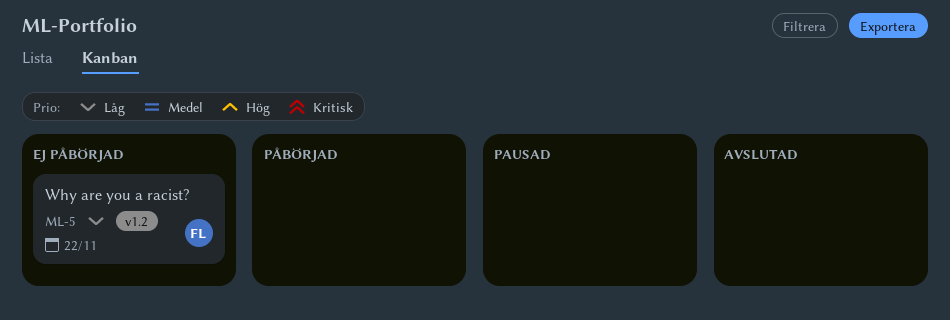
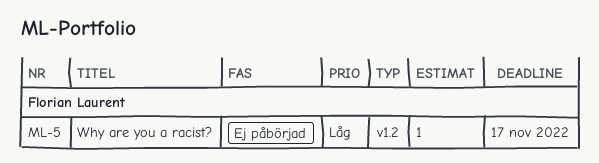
ML-5, due: Nov 22 -> Nov 17

